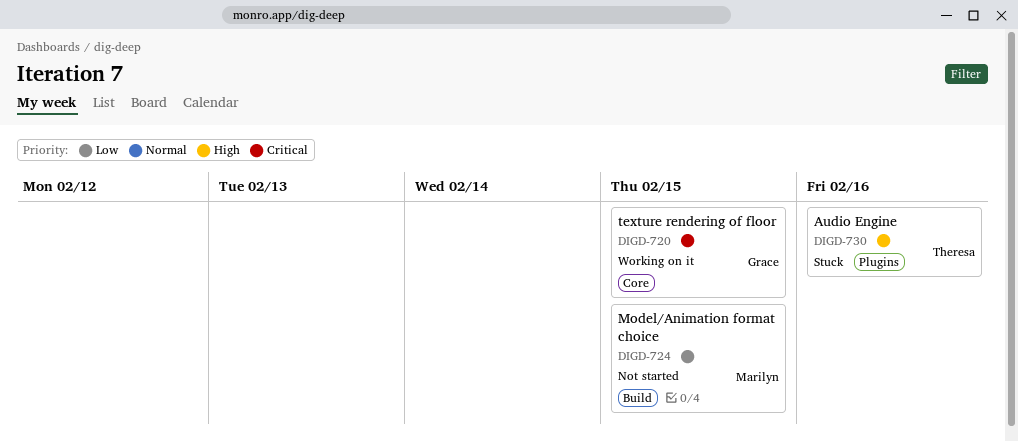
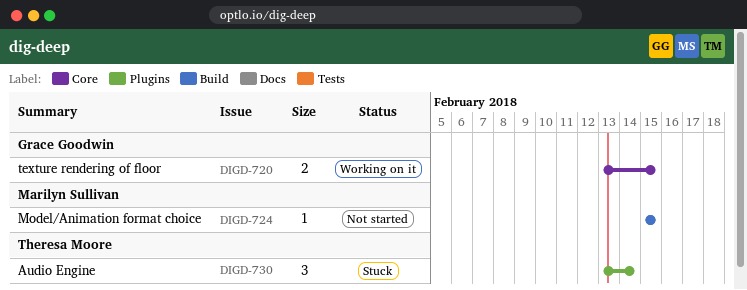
DIGD-730, due: Feb 16 -> Feb 14

